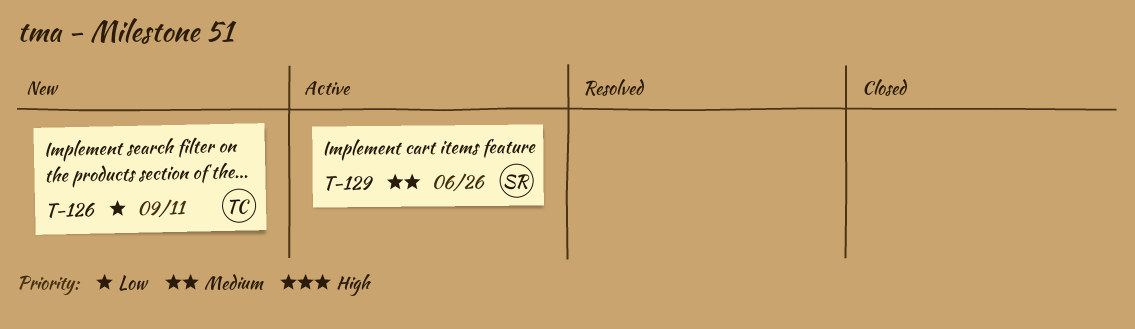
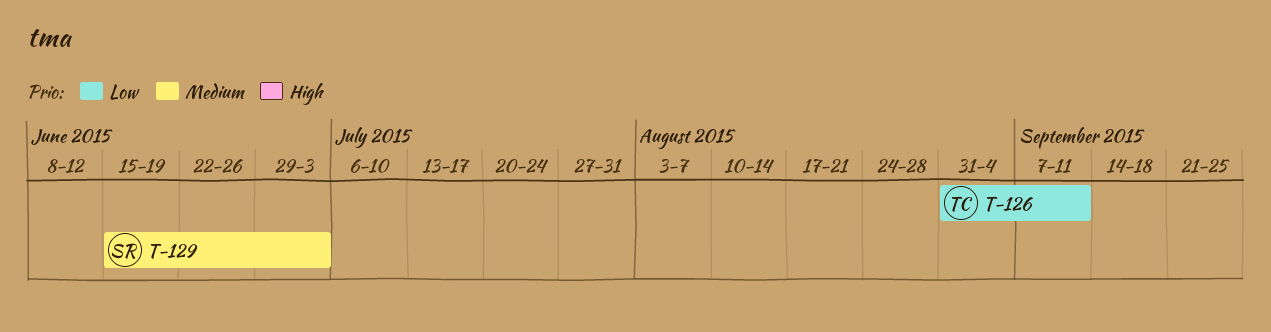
T-129, due: Jun 26 -> Jul 3

